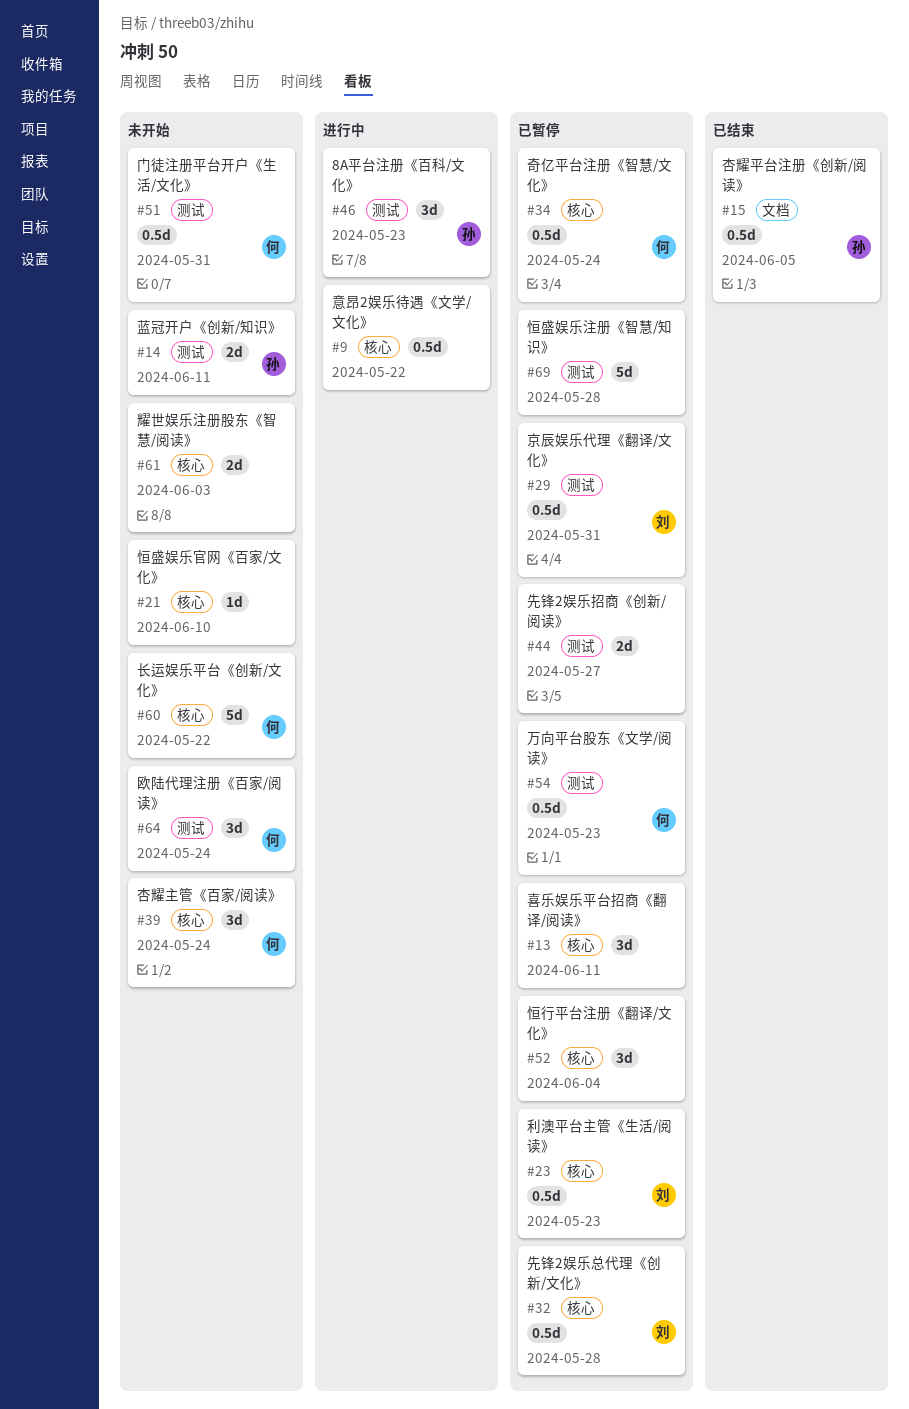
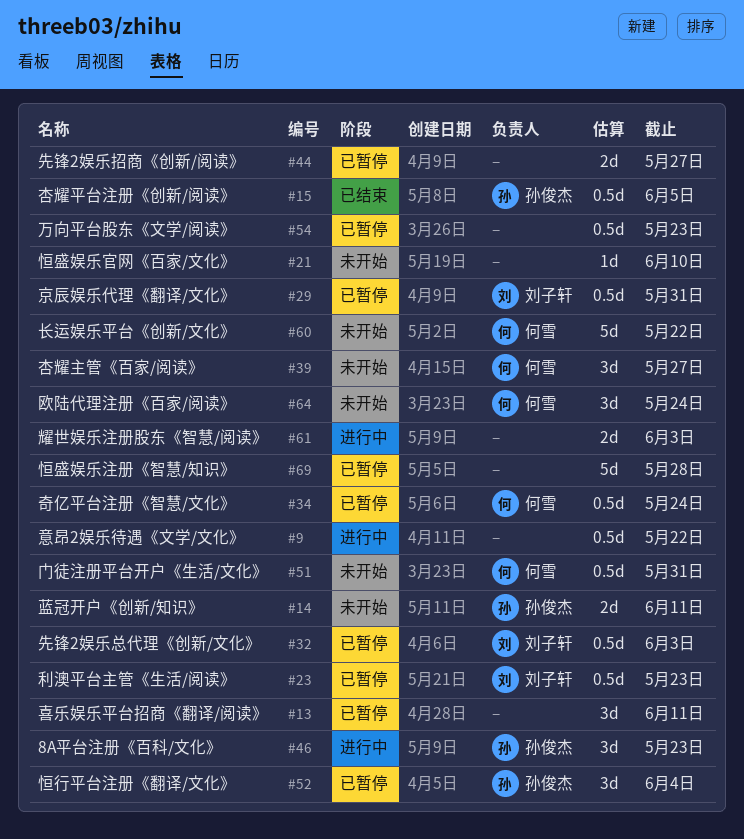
#32, due: May 28 -> Jun 3
#39, due: May 24 -> May 27
#52, owner: none -> 孙俊杰
#54, owner: 何雪 -> none
#61, status: 未开始 -> 进行中

